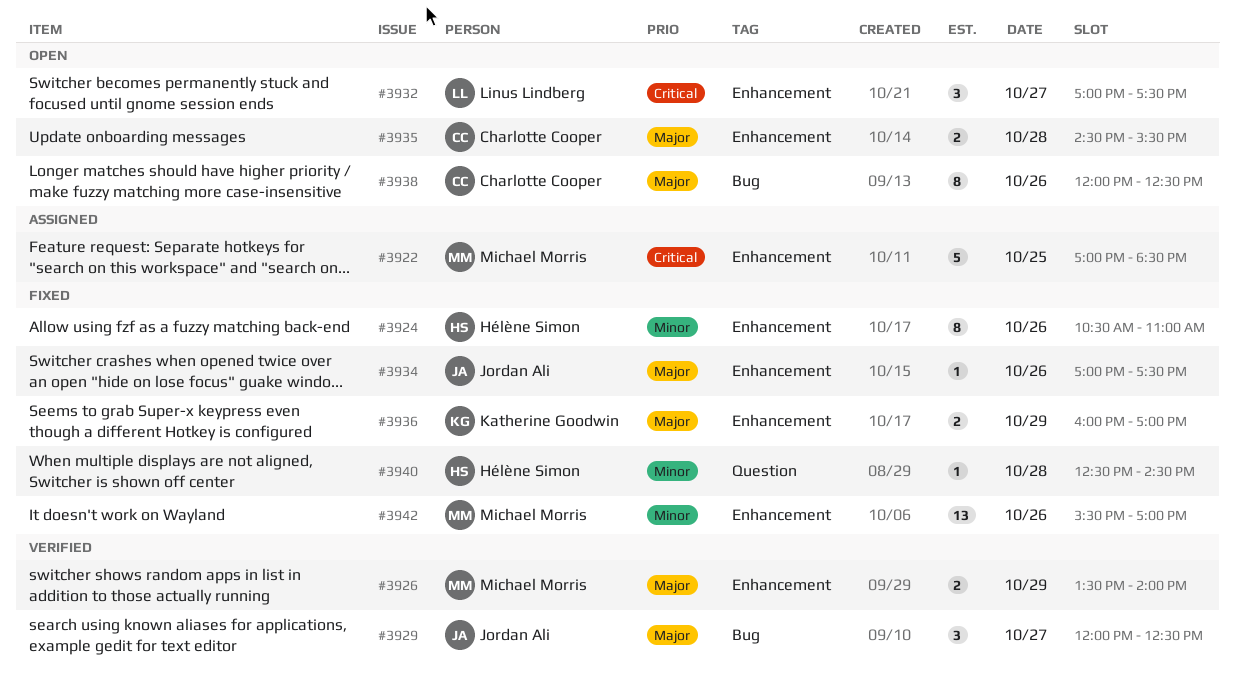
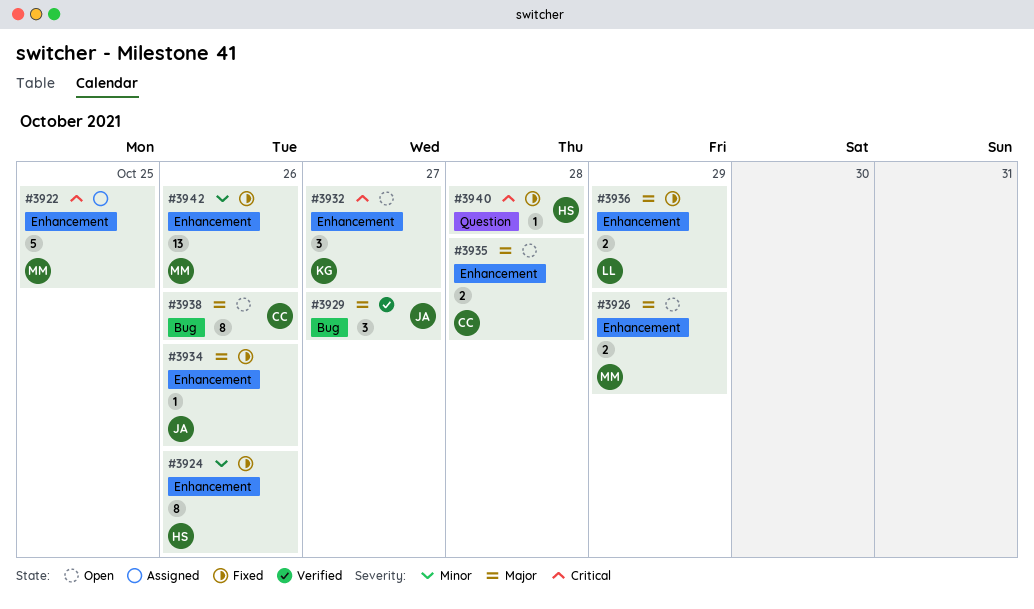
#3926, status: Verified -> Open
#3932, owner: Linus Lindberg -> Katherine Goodwin
#3936, owner: Katherine Goodwin -> Linus Lindberg
#3940, priority: Minor -> Critical

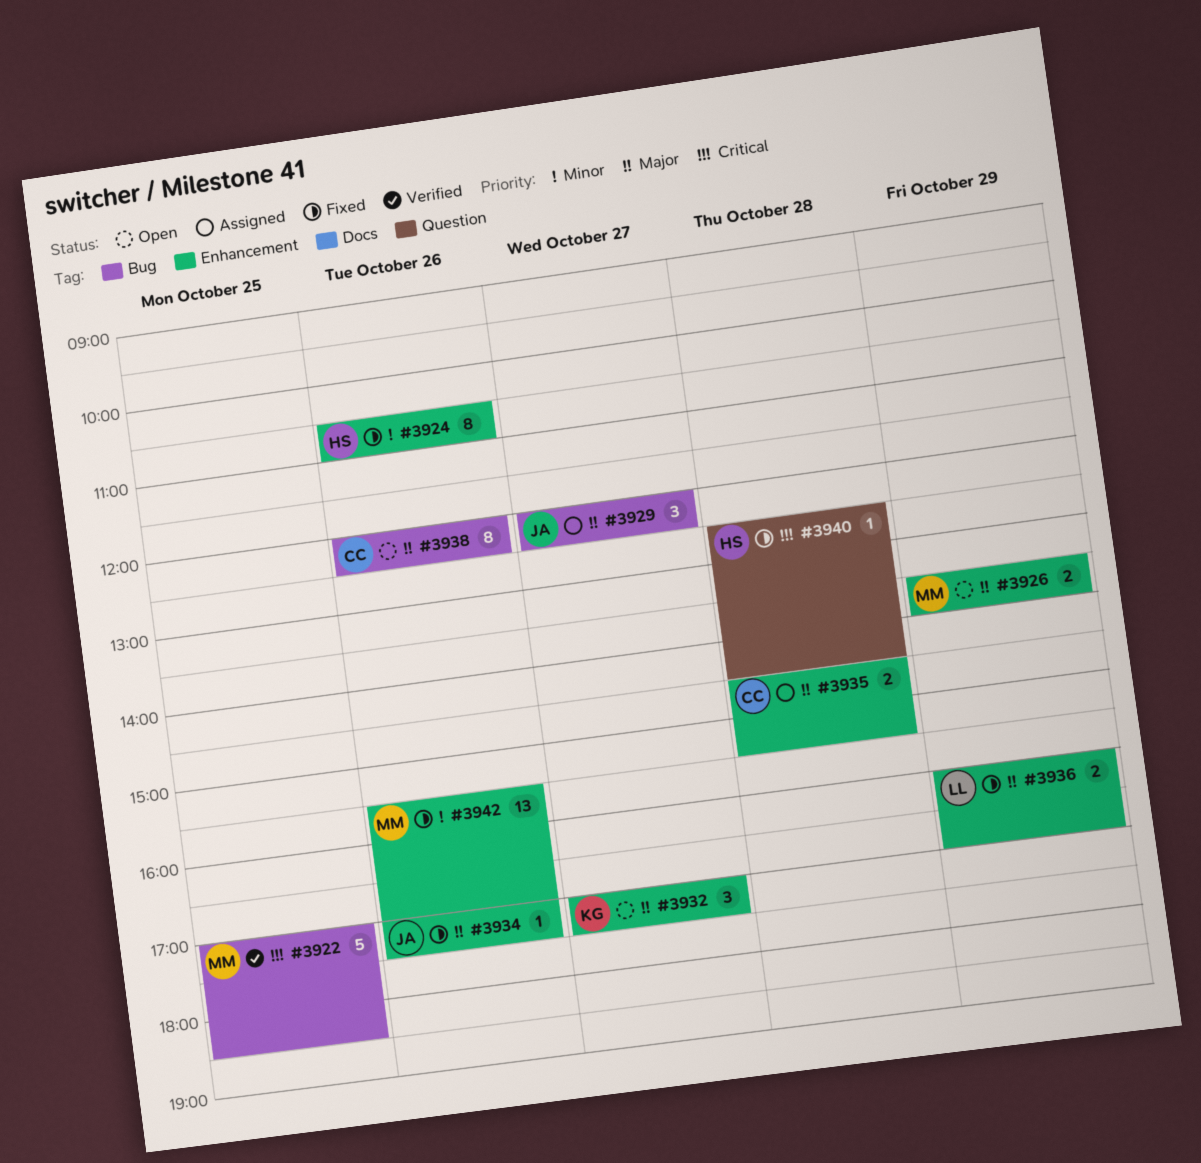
#3922, status: Assigned -> Verified
#3922, label: Enhancement -> Bug
#3929, status: Verified -> Assigned
#3932, priority: Critical -> Major
#3935, status: Open -> Assigned

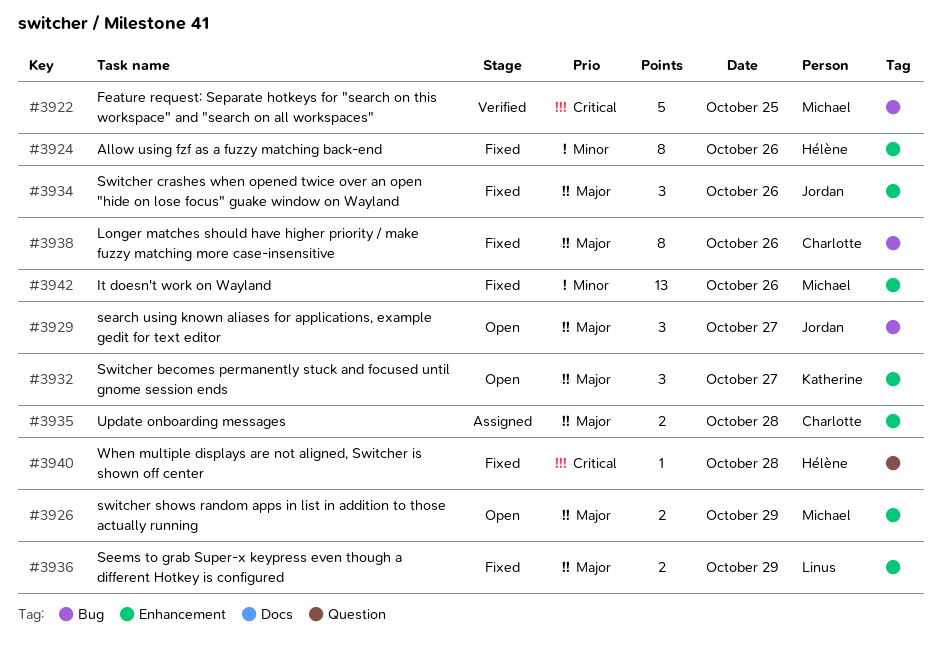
#3929, status: Assigned -> Open
#3934, estimate: 1 -> 3
#3938, status: Open -> Fixed

